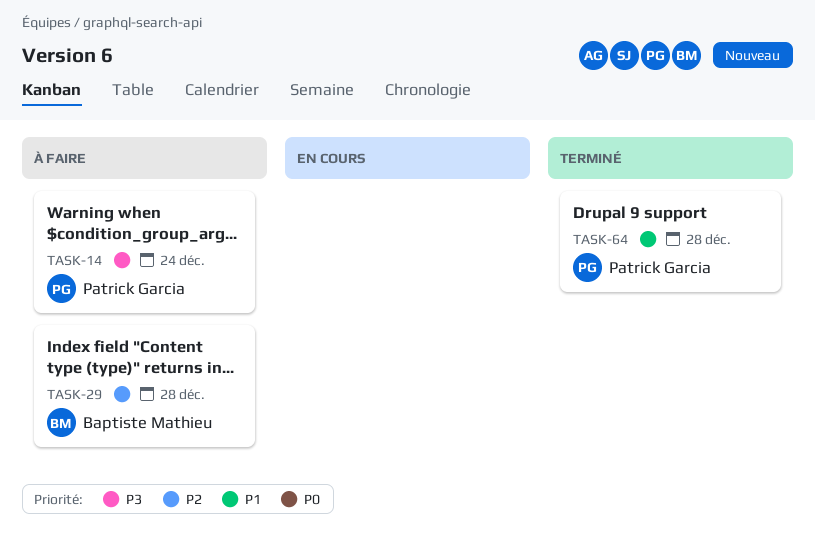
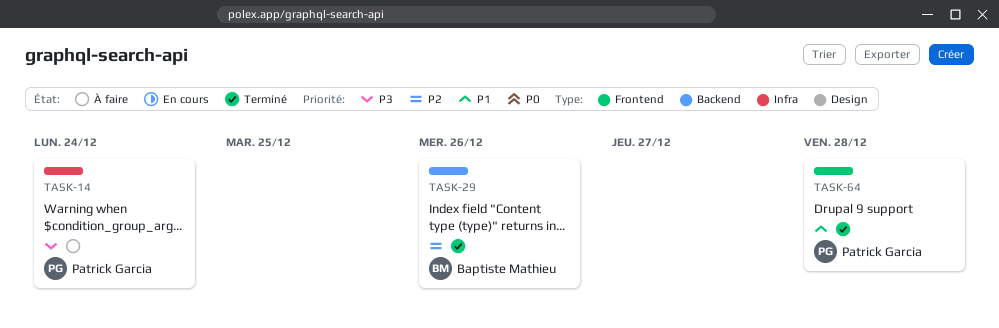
TASK-29, status: À faire -> Terminé
TASK-29, due: Dec 28 -> Dec 26

